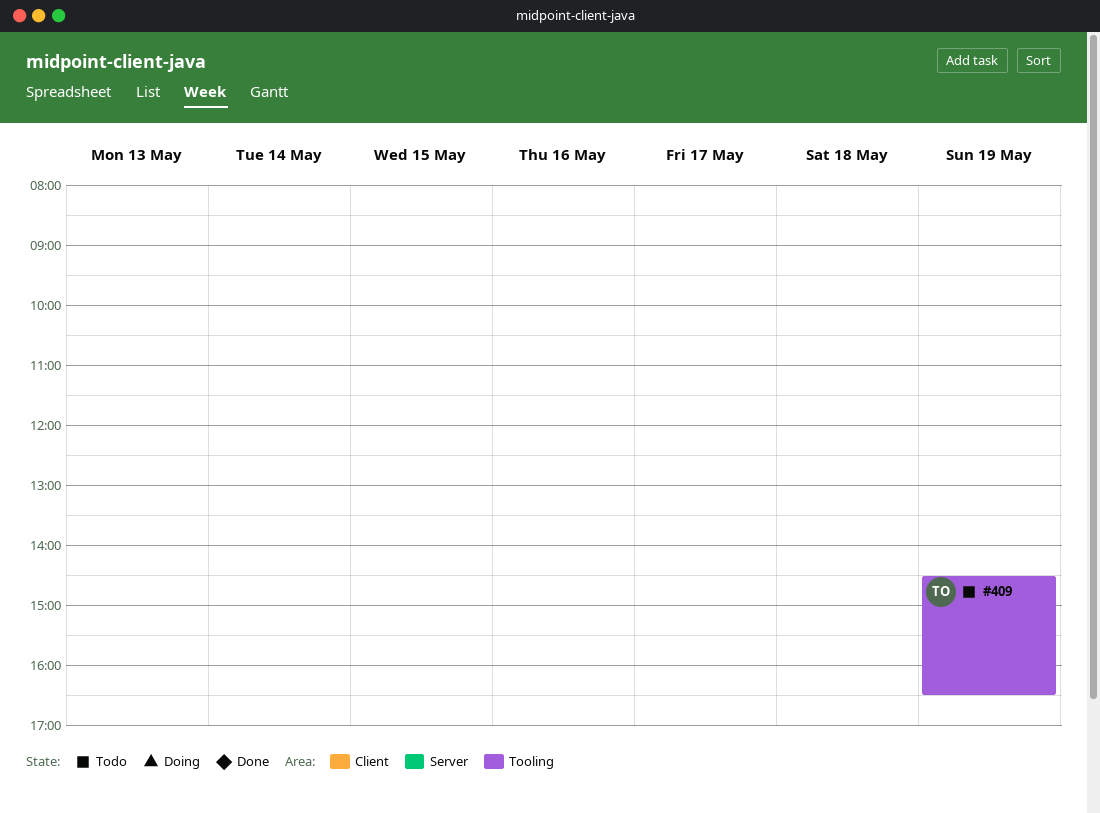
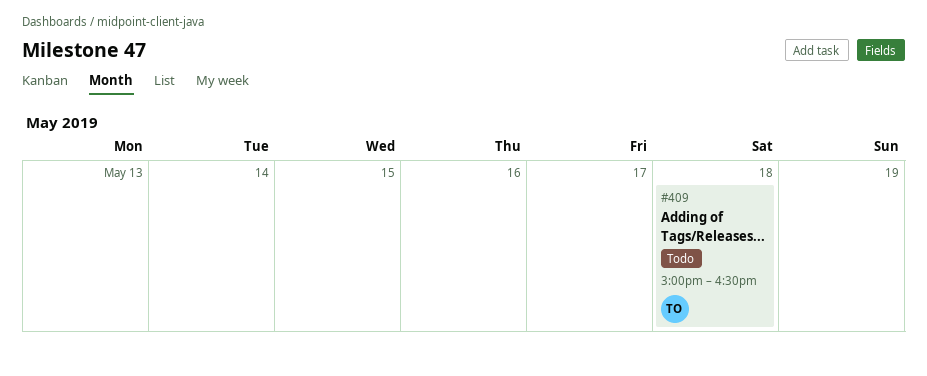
#409, day: May 19 -> May 18
#409, begins: 14:30 -> 15:00

